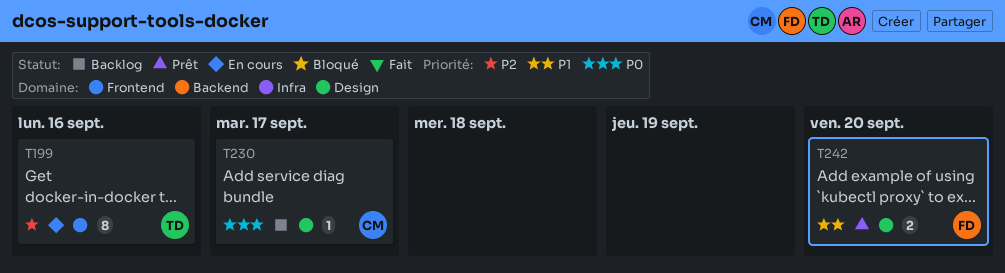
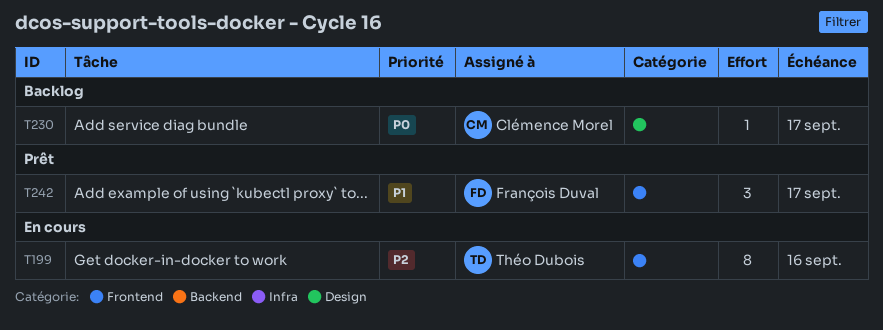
T242, label: Design -> Frontend
T242, estimate: 2 -> 3
T242, due: Sep 20 -> Sep 17

